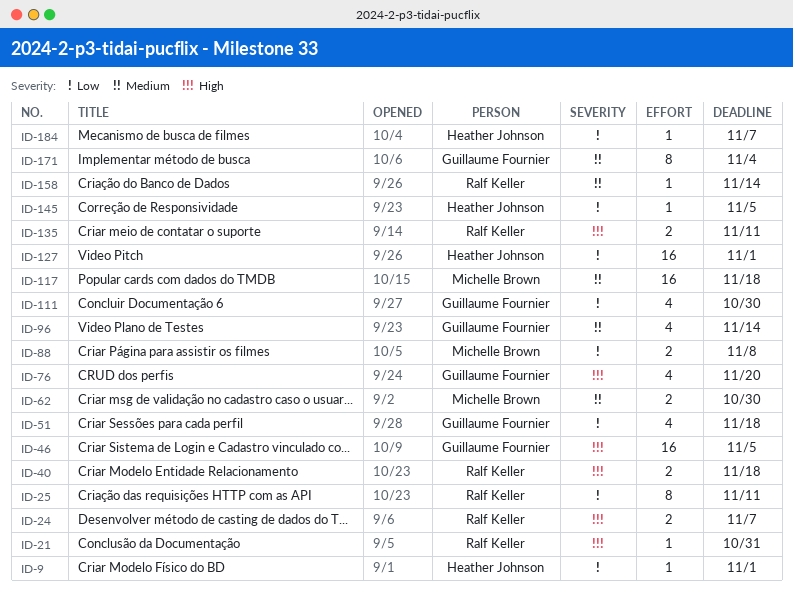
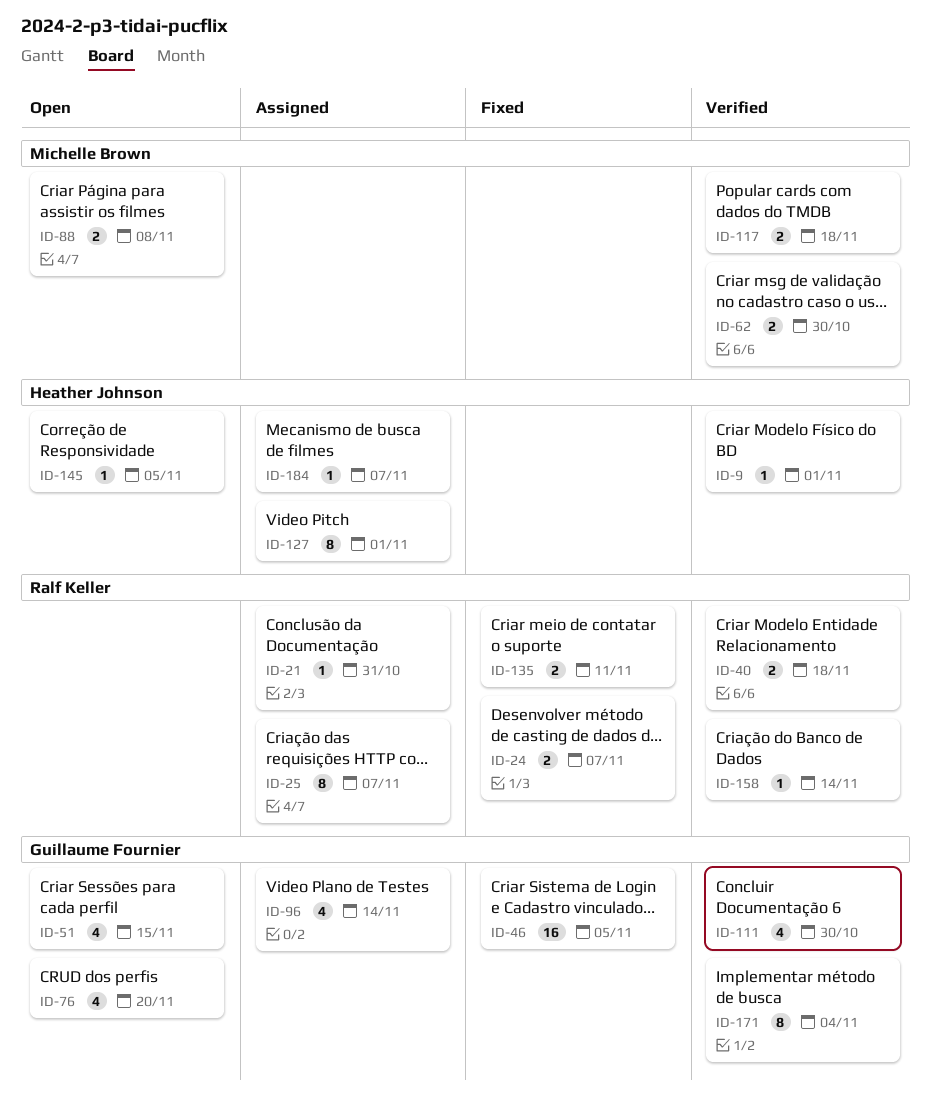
ID-25, due: Nov 11 -> Nov 7
ID-51, due: Nov 18 -> Nov 15
ID-117, estimate: 16 -> 2
ID-127, estimate: 16 -> 8

